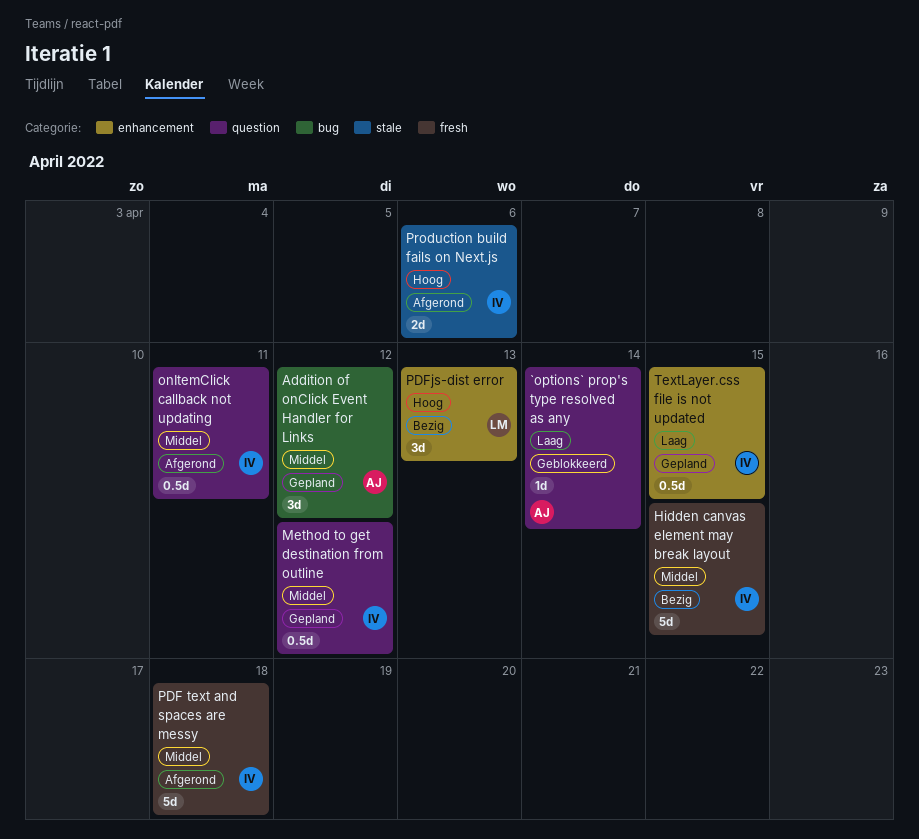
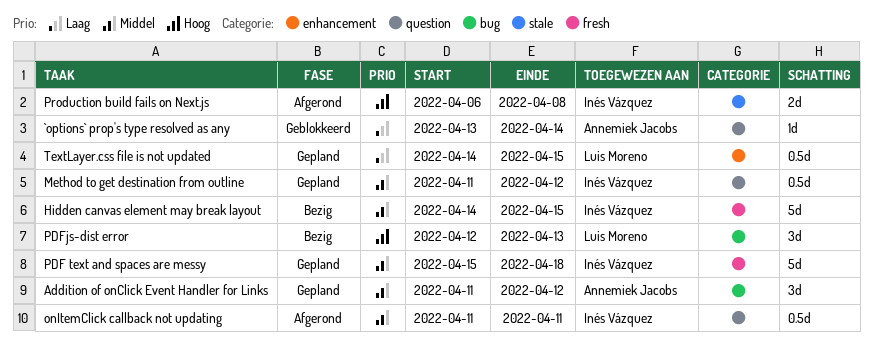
PDF text and spaces are messy, status: Afgerond -> Gepland
PDFjs-dist error, label: enhancement -> bug
Production build fails on Next.js, due: Apr 6 -> Apr 8
TextLayer.css file is not updated, owner: Inés Vázquez -> Luis Moreno

